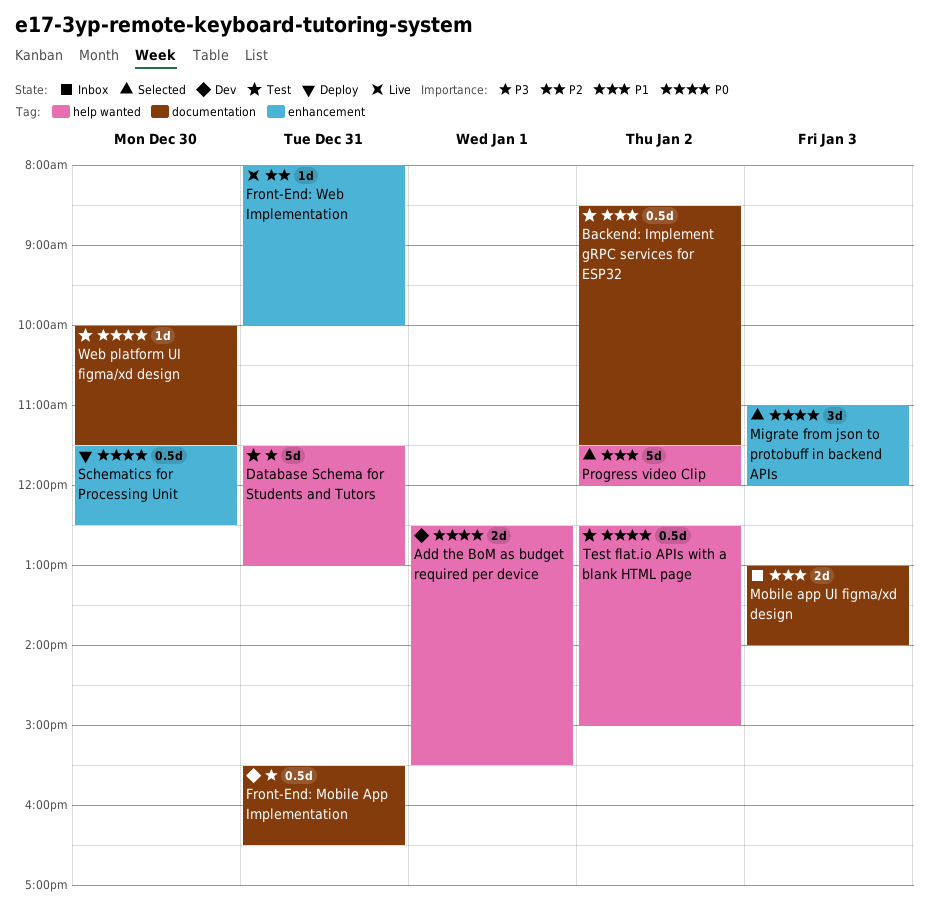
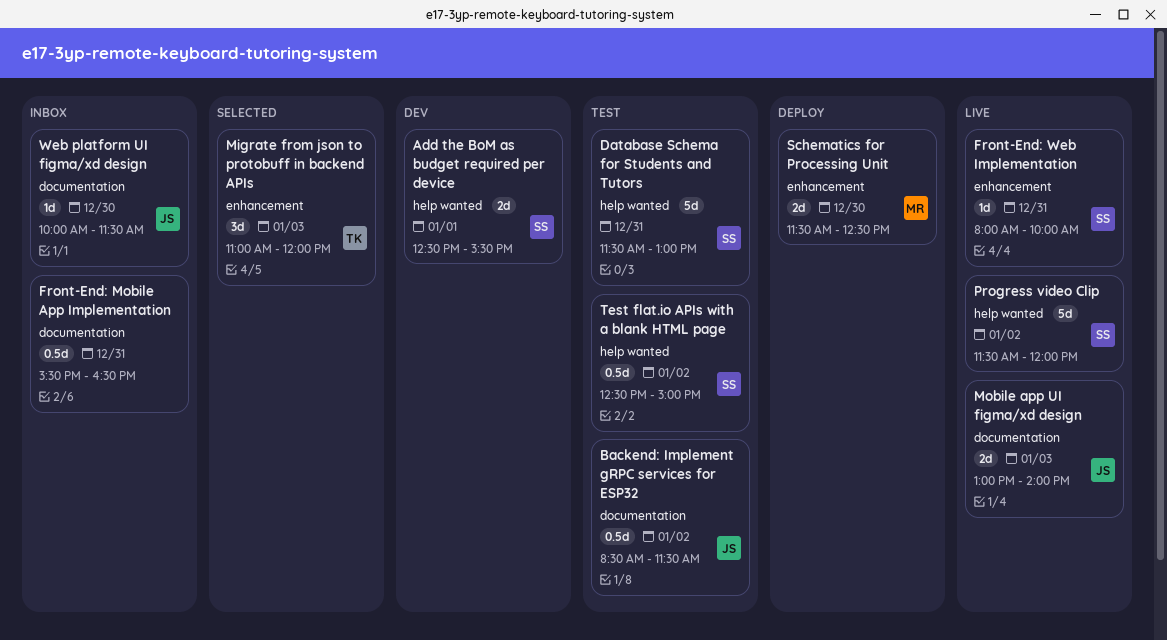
Front-End: Mobile App Implementation, status: Dev -> Inbox
Mobile app UI figma/xd design, status: Inbox -> Live
Progress video Clip, status: Selected -> Live
Schematics for Processing Unit, estimate: 0.5d -> 2d
Web platform UI figma/xd design, status: Test -> Inbox

